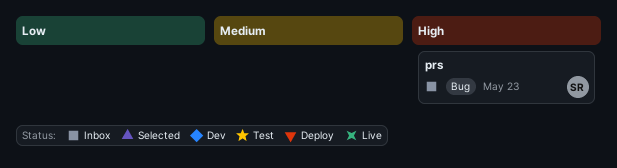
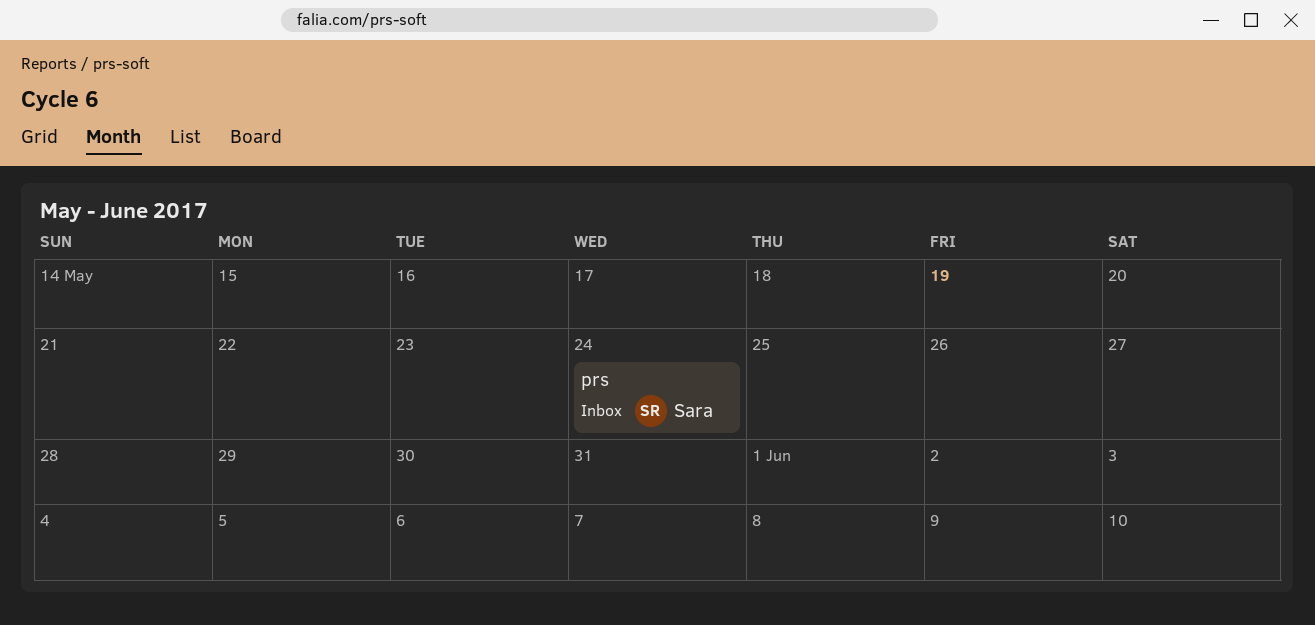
prs, due: May 23 -> May 24

